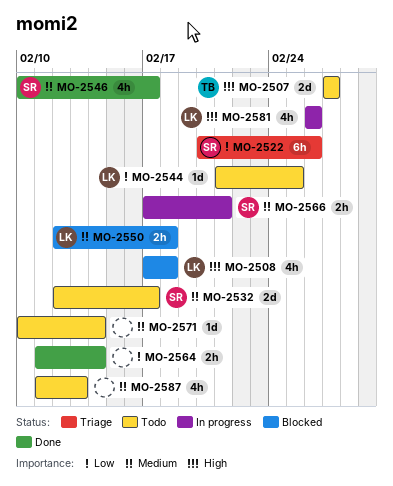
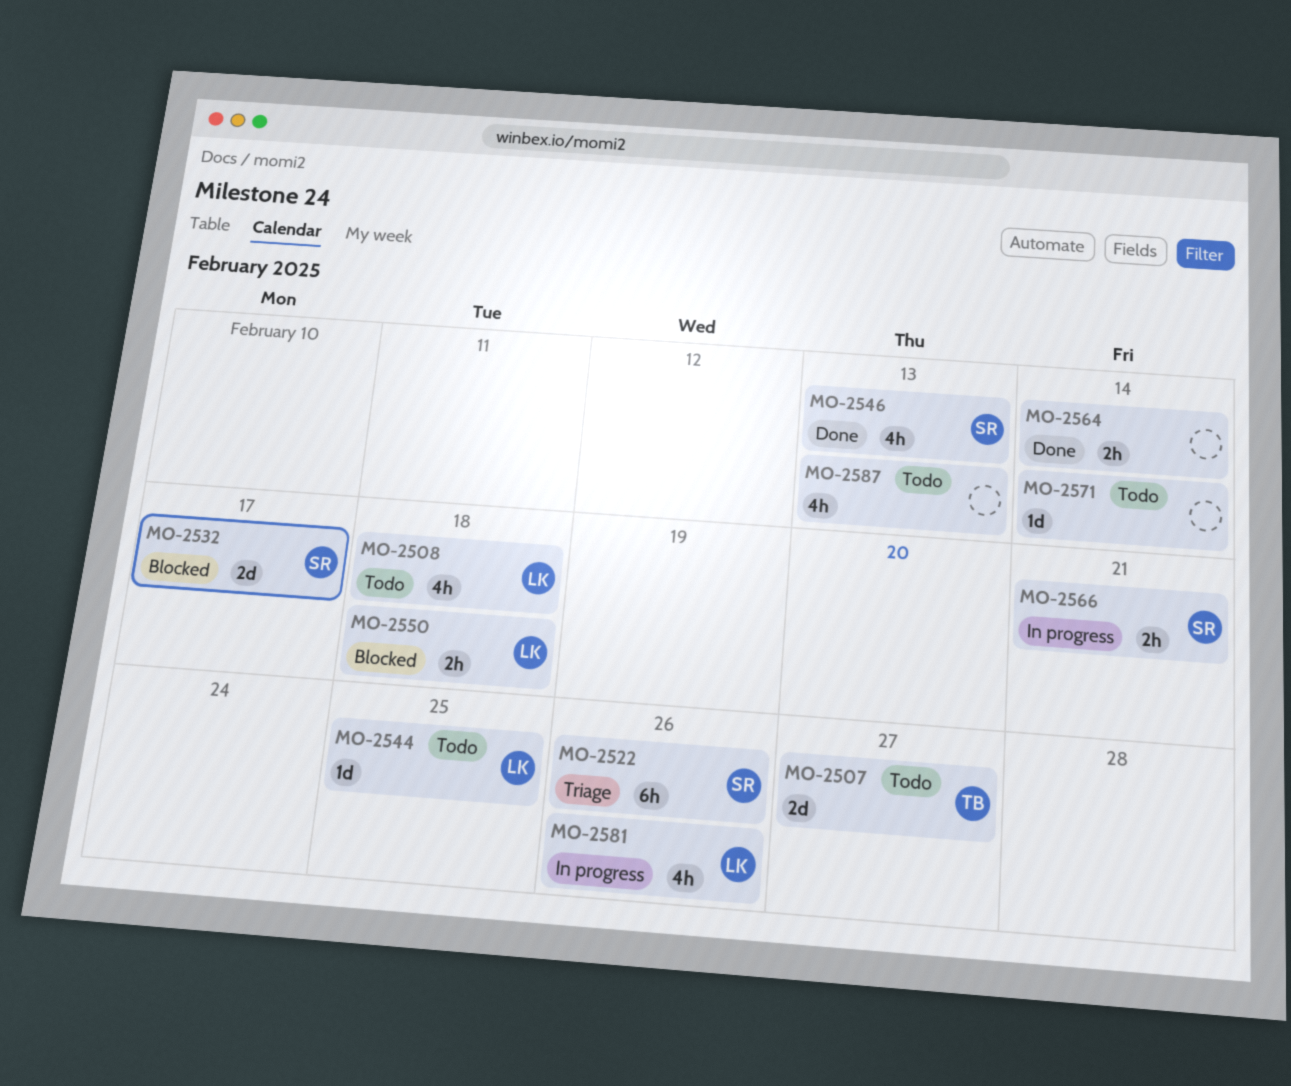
MO-2508, status: Blocked -> Todo
MO-2532, status: Todo -> Blocked
MO-2546, due: Feb 17 -> Feb 13

